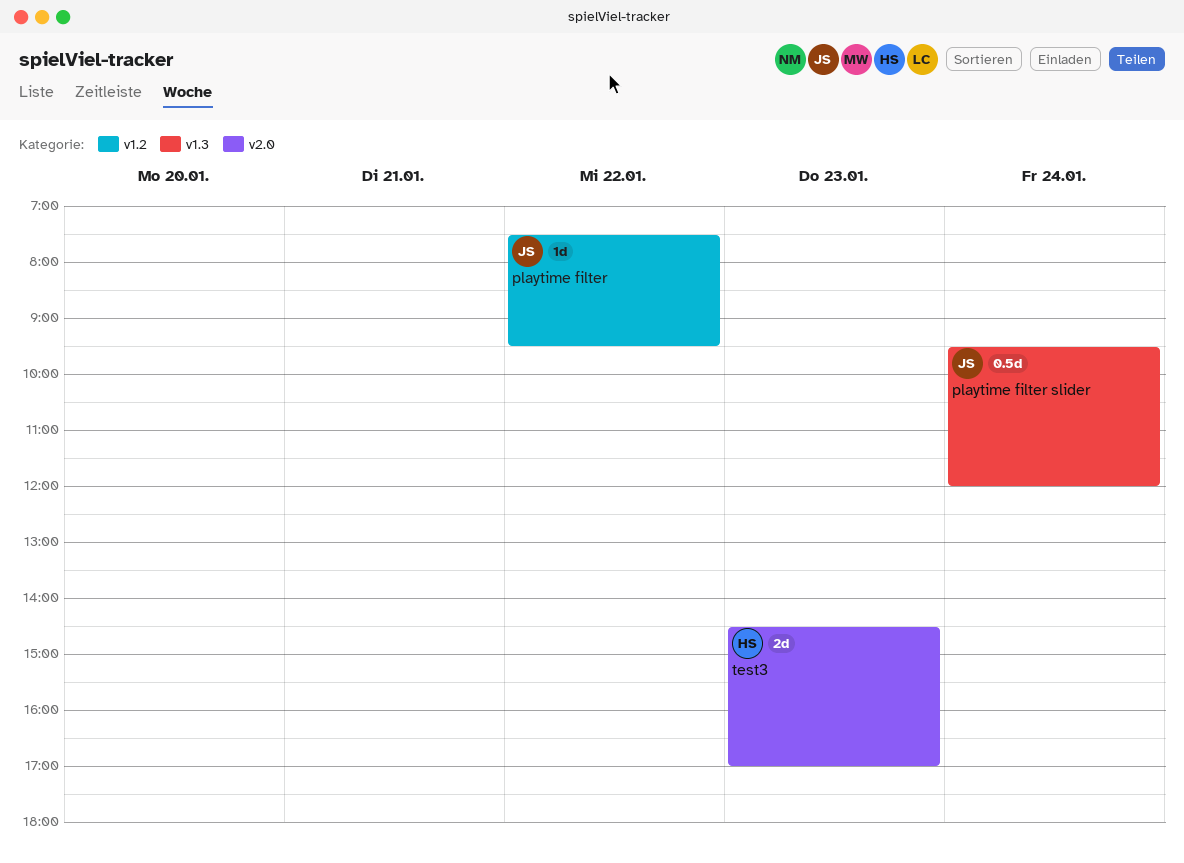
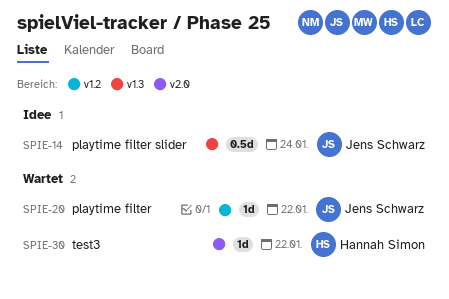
test3, estimate: 2d -> 1d
test3, day: Jan 23 -> Jan 22

